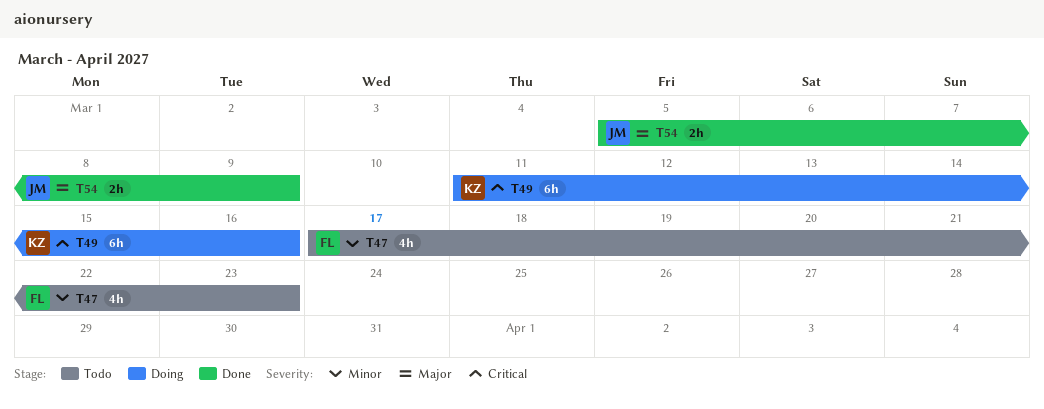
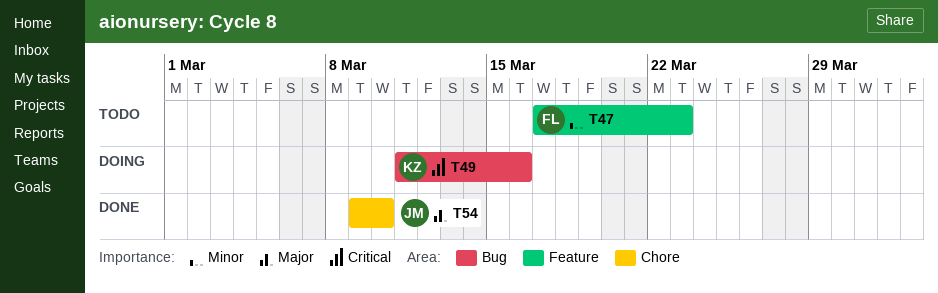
T54, start: Mar 5 -> Mar 9
T54, due: Mar 9 -> Mar 10

